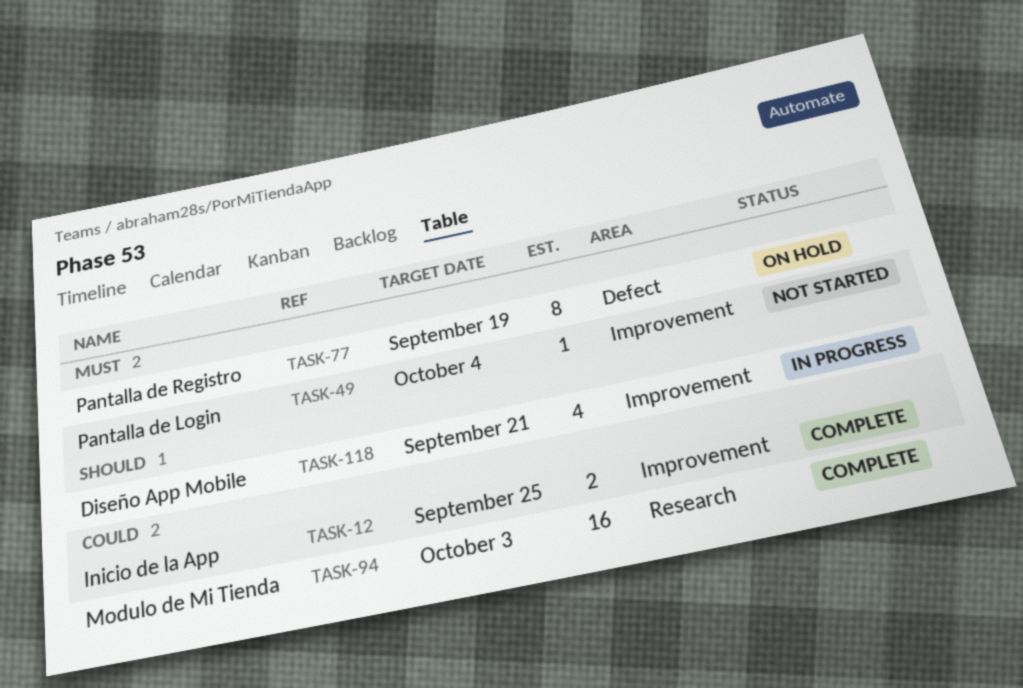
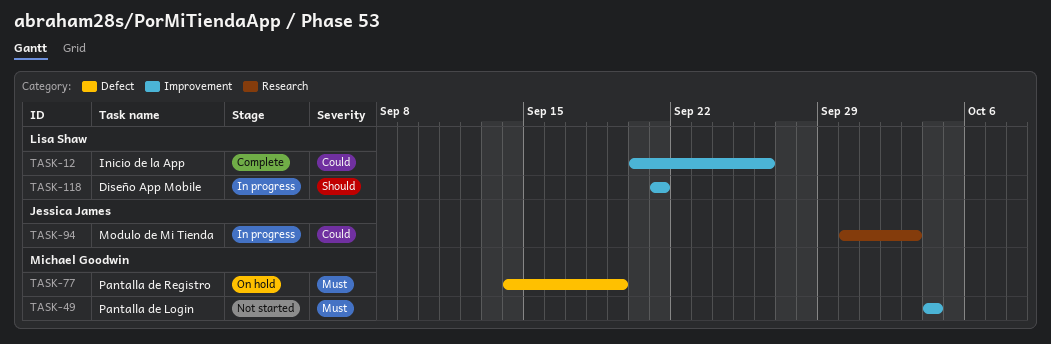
TASK-12, due: Sep 25 -> Sep 26
TASK-94, status: Complete -> In progress

